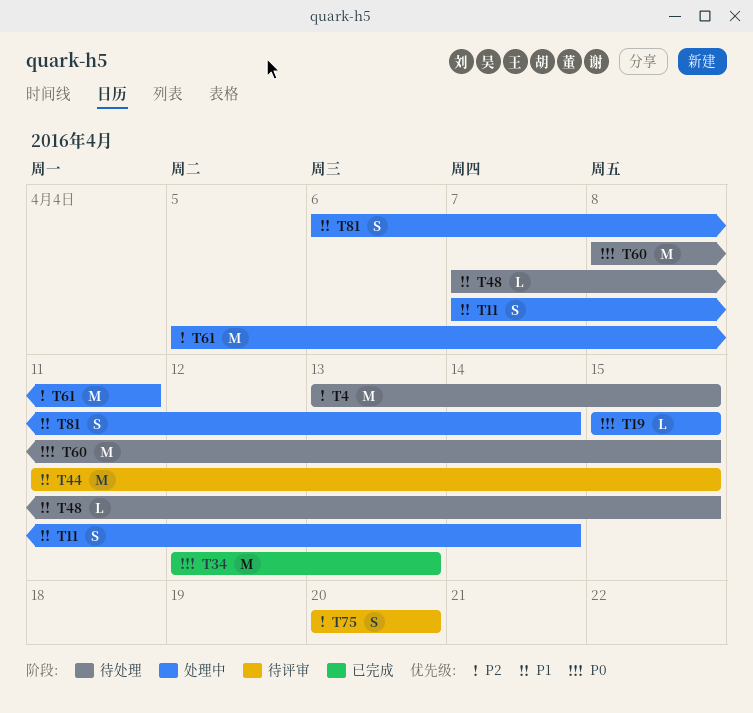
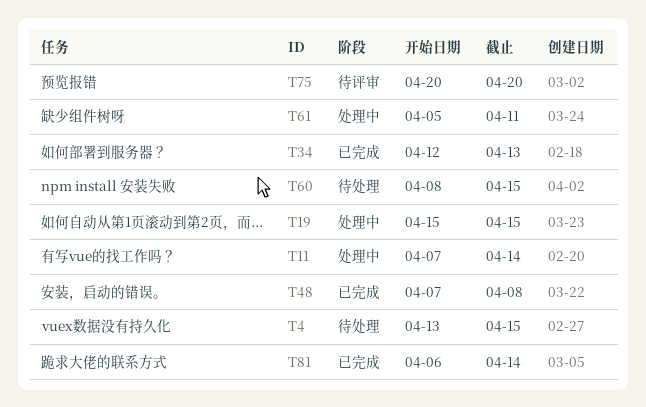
T44: present -> none
T48, status: 待处理 -> 已完成
T48, due: Apr 15 -> Apr 8
T81, status: 处理中 -> 已完成

